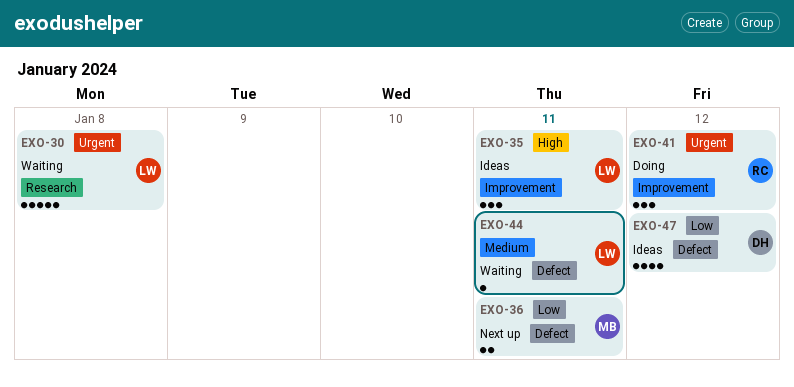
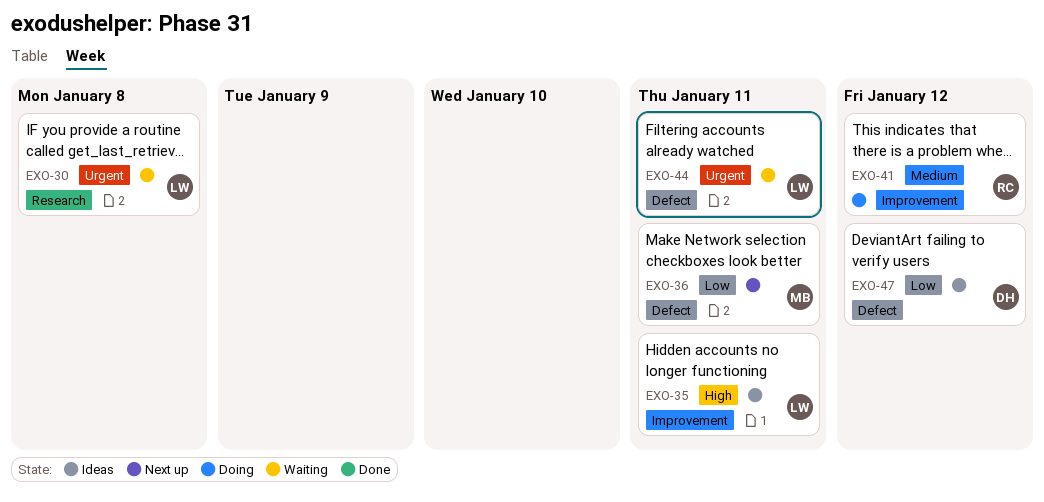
EXO-41, priority: Urgent -> Medium
EXO-44, priority: Medium -> Urgent

